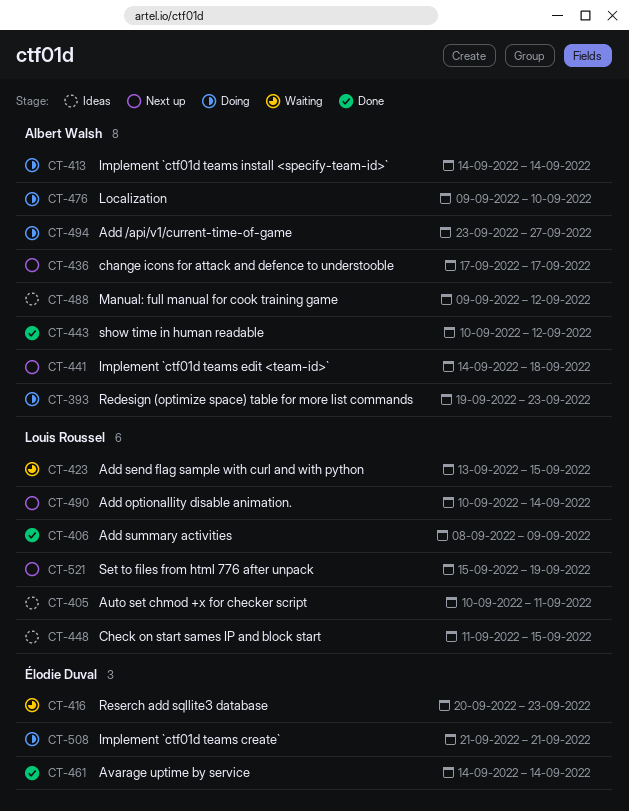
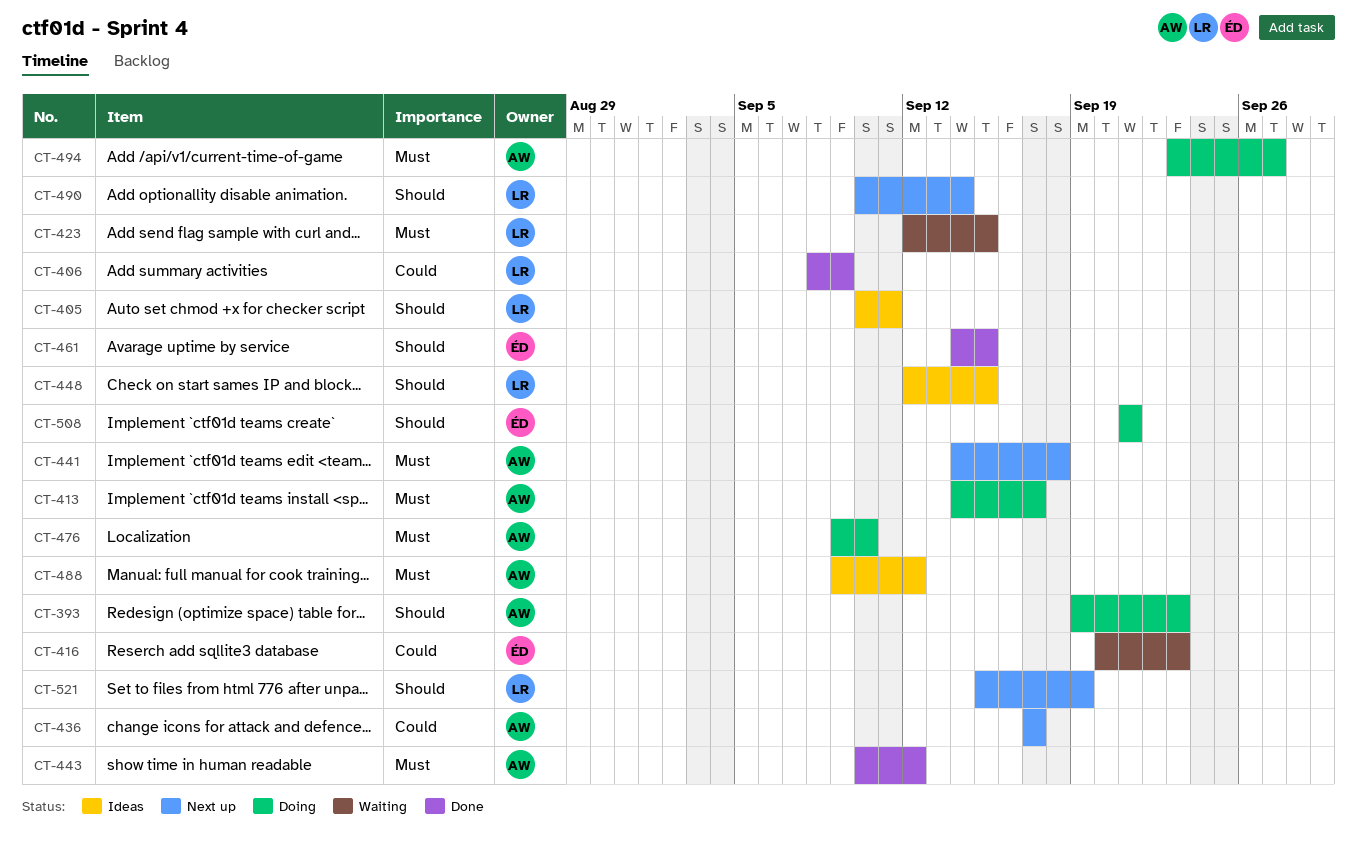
CT-413, due: Sep 14 -> Sep 17
CT-423, start: Sep 13 -> Sep 12
CT-448, start: Sep 11 -> Sep 12
CT-461, due: Sep 14 -> Sep 15

